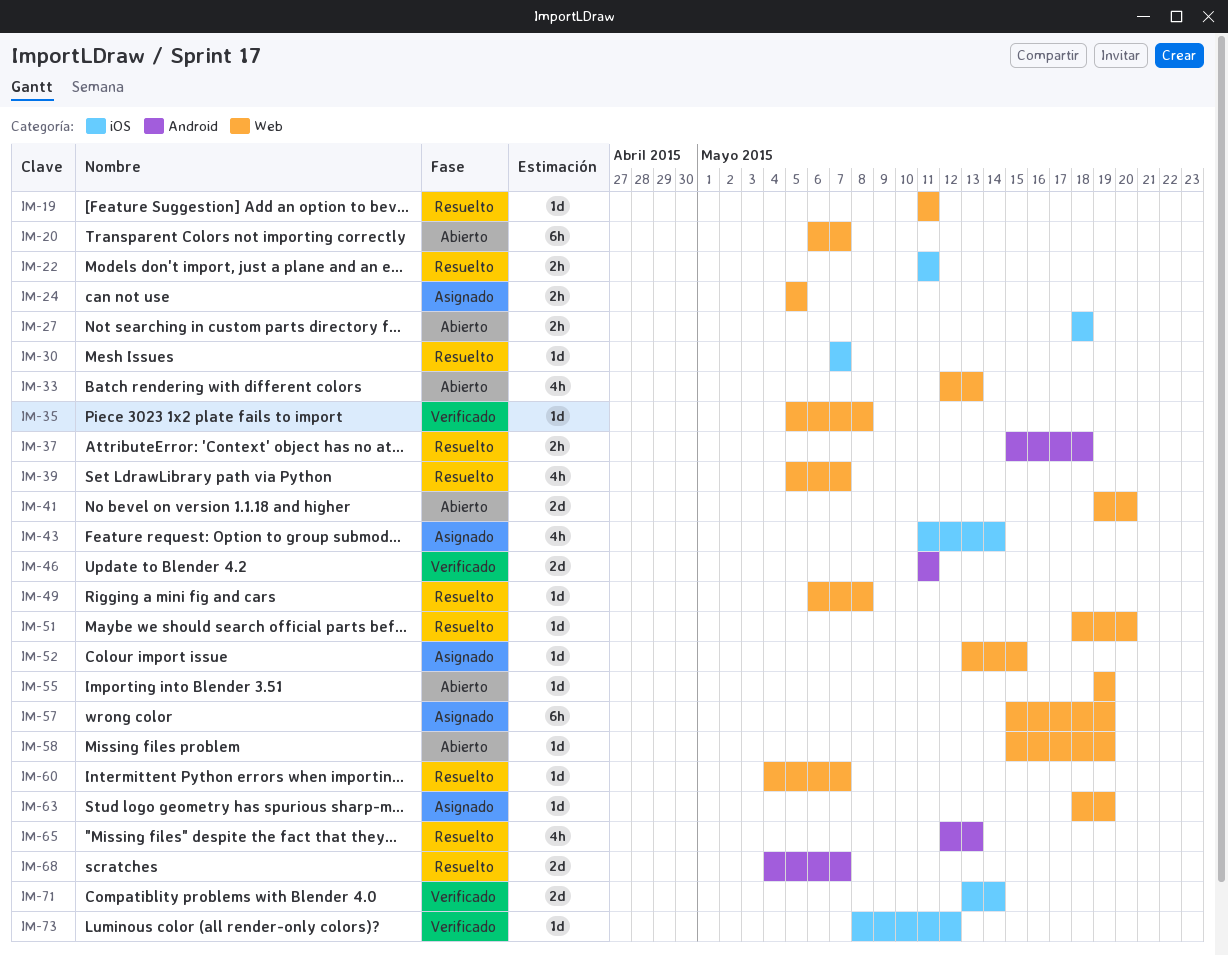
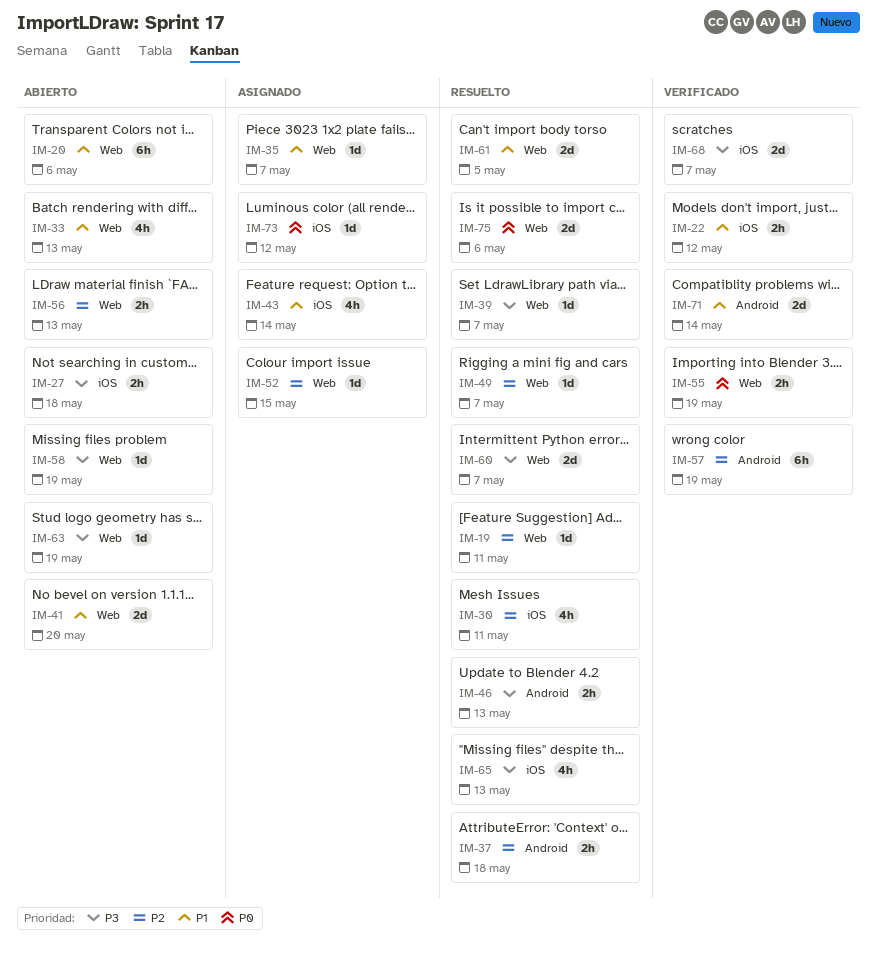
IM-20, due: May 7 -> May 6
IM-22, status: Resuelto -> Verificado
IM-22, due: May 11 -> May 12
IM-24: present -> none
IM-30, estimate: 1d -> 4h
IM-30, due: May 7 -> May 11
IM-35, status: Verificado -> Asignado
IM-35, due: May 8 -> May 7
IM-39, estimate: 4h -> 1d
IM-46, status: Verificado -> Resuelto
IM-46, estimate: 2d -> 2h
IM-46, due: May 11 -> May 13
IM-49, due: May 8 -> May 7
IM-51: present -> none
IM-55, status: Abierto -> Verificado
IM-55, estimate: 1d -> 2h
IM-56: none -> present
IM-57, status: Asignado -> Verificado
IM-57, label: Web -> Android
IM-60, estimate: 1d -> 2d
IM-61: none -> present
IM-63, status: Asignado -> Abierto
IM-65, label: Android -> iOS
IM-68, status: Resuelto -> Verificado
IM-68, label: Android -> iOS
IM-71, label: iOS -> Android
IM-73, status: Verificado -> Asignado
IM-75: none -> present

